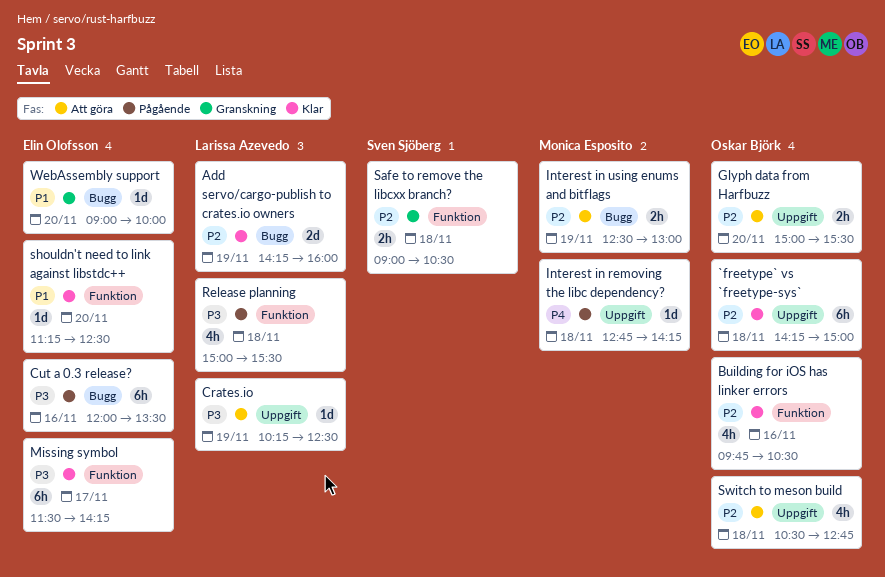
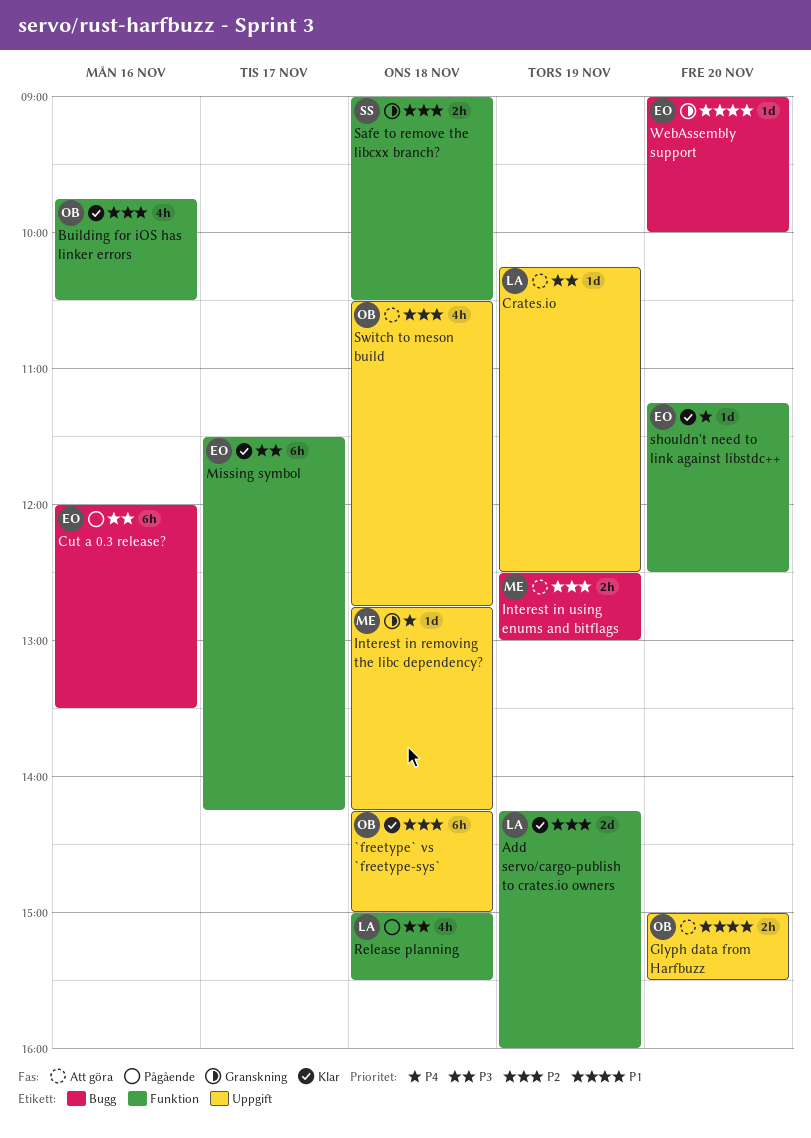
Add servo/cargo-publish to crates.io owners, label: Bugg -> Funktion
Glyph data from Harfbuzz, priority: P2 -> P1
Interest in removing the libc dependency?, status: Pågående -> Granskning
shouldn't need to link against libstdc++, priority: P1 -> P4

